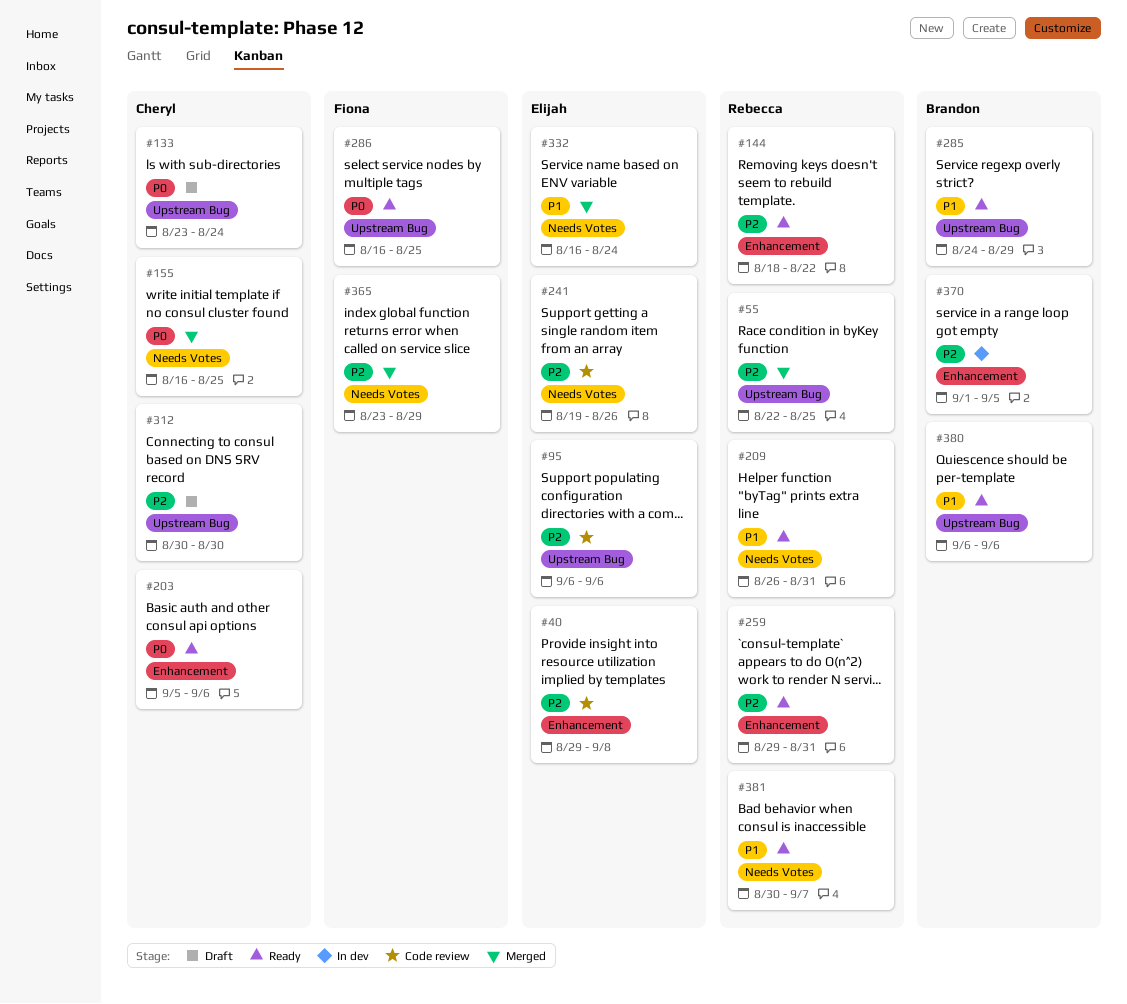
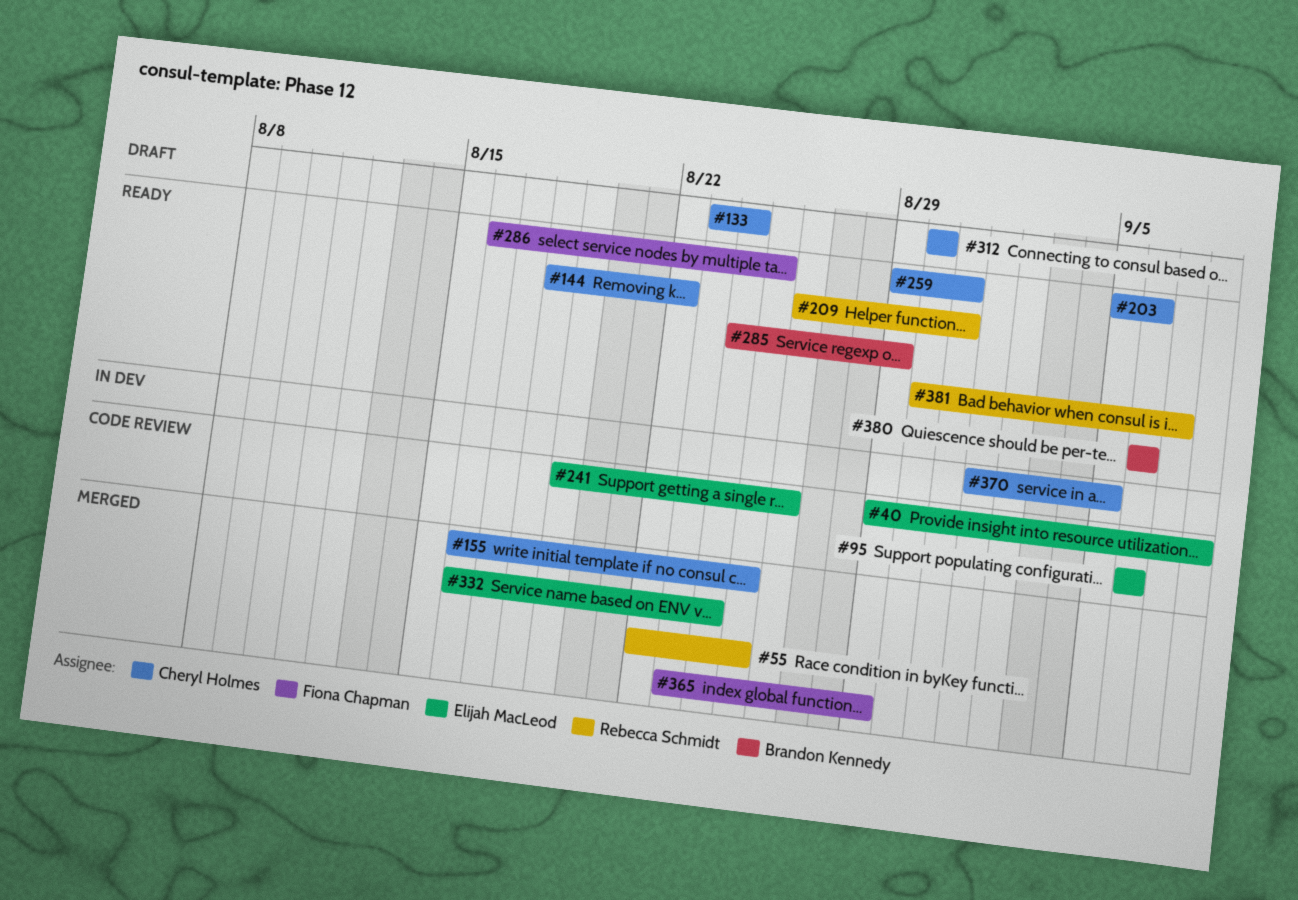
#144, owner: Rebecca Schmidt -> Cheryl Holmes
#259, owner: Rebecca Schmidt -> Cheryl Holmes
#370, owner: Brandon Kennedy -> Cheryl Holmes

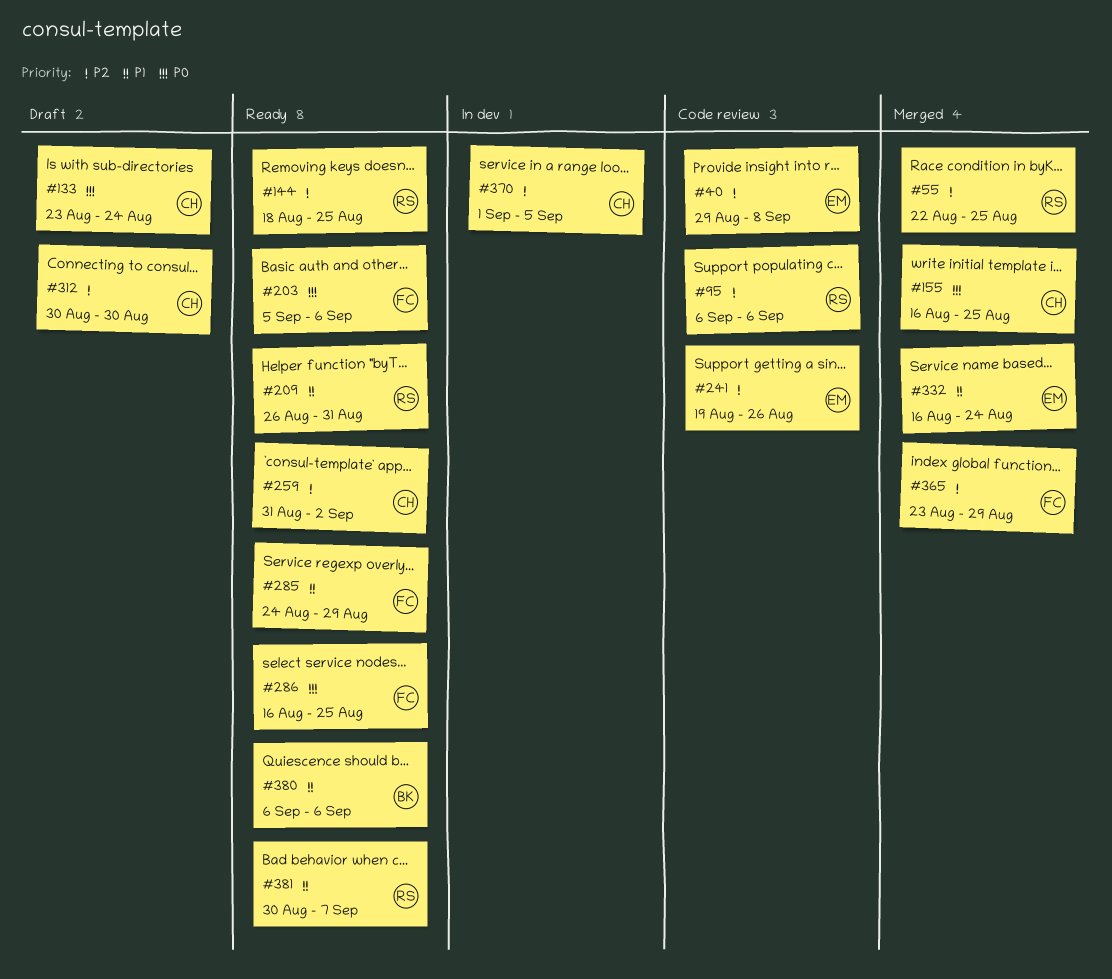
#95, owner: Elijah MacLeod -> Rebecca Schmidt
#144, owner: Cheryl Holmes -> Rebecca Schmidt
#144, due: Aug 22 -> Aug 25
#203, owner: Cheryl Holmes -> Fiona Chapman
#259, start: Aug 29 -> Aug 31
#259, due: Aug 31 -> Sep 2
#285, owner: Brandon Kennedy -> Fiona Chapman

